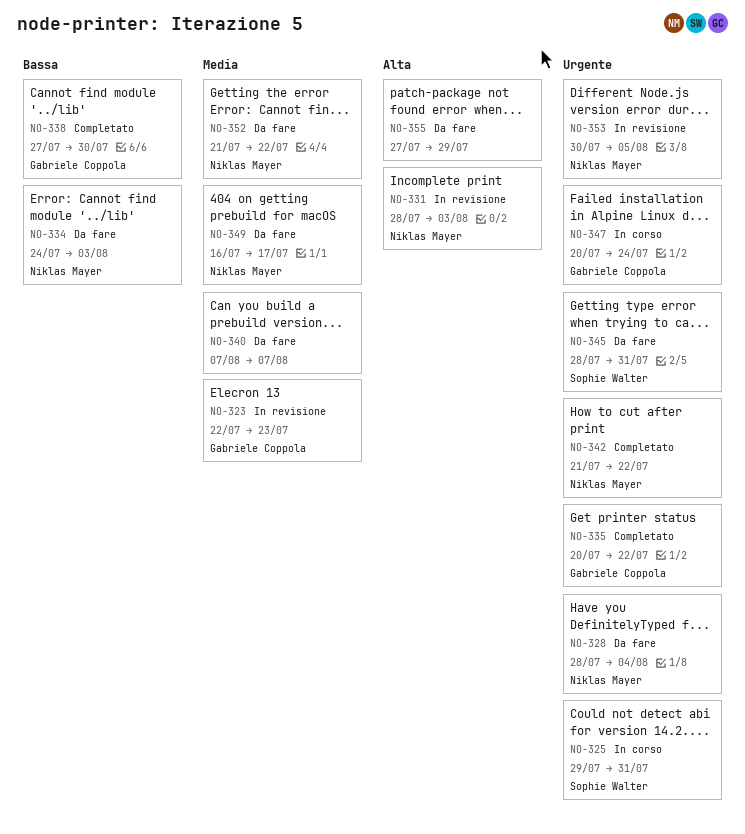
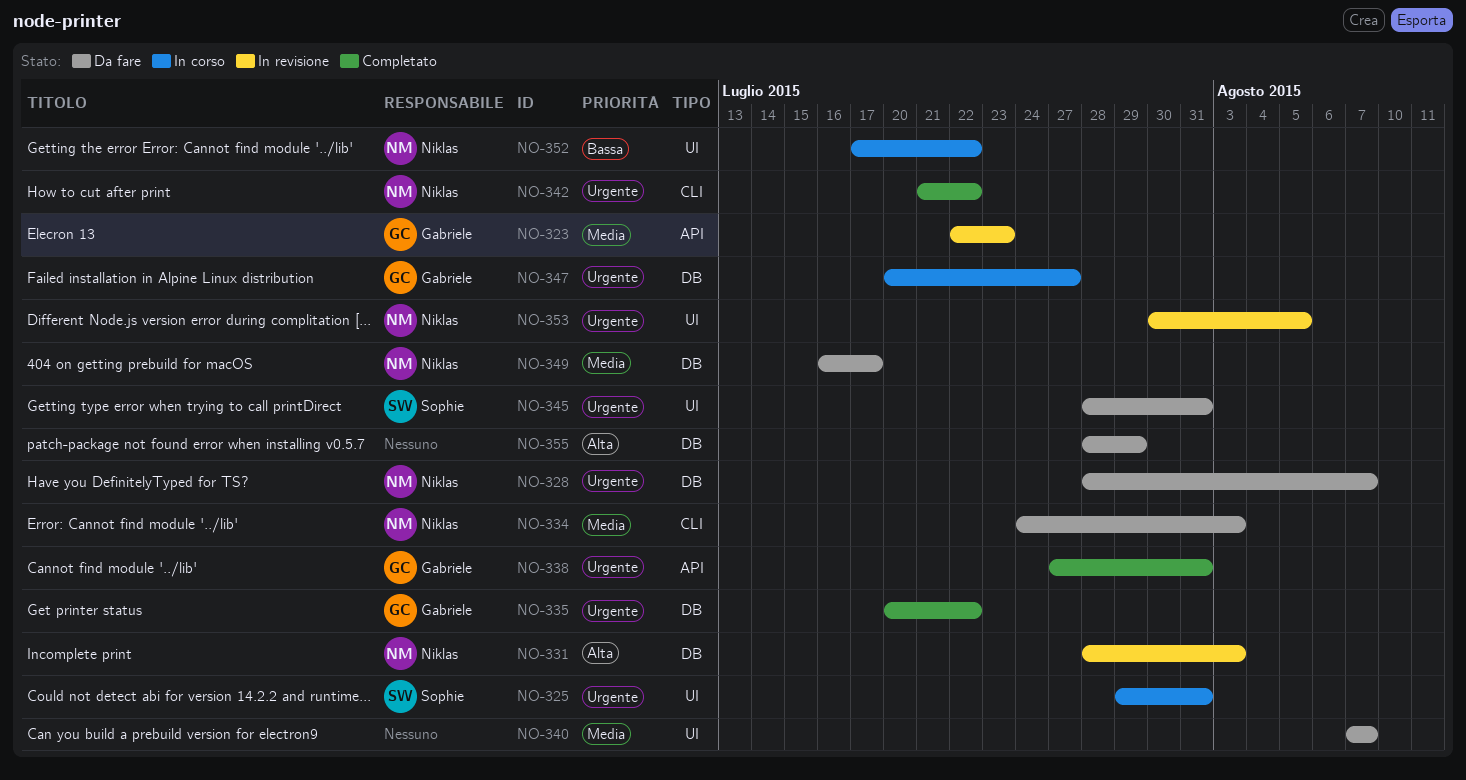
NO-328, due: Aug 4 -> Aug 7
NO-334, priority: Bassa -> Media
NO-338, priority: Bassa -> Urgente
NO-338, due: Jul 30 -> Jul 31
NO-347, due: Jul 24 -> Jul 27
NO-352, status: Da fare -> In corso
NO-352, priority: Media -> Bassa
NO-352, start: Jul 21 -> Jul 17
NO-355, start: Jul 27 -> Jul 28

